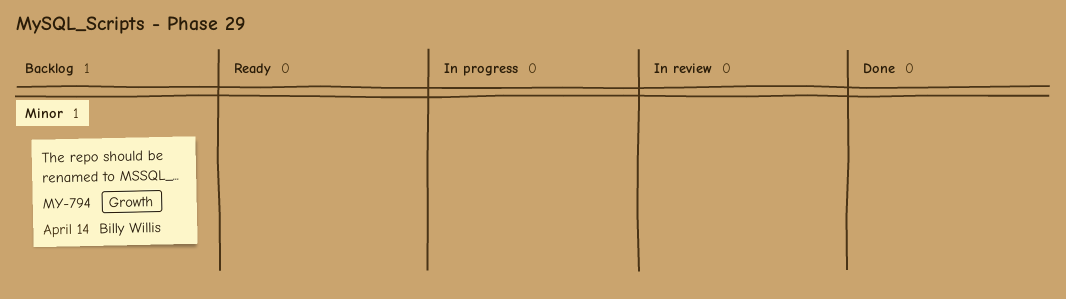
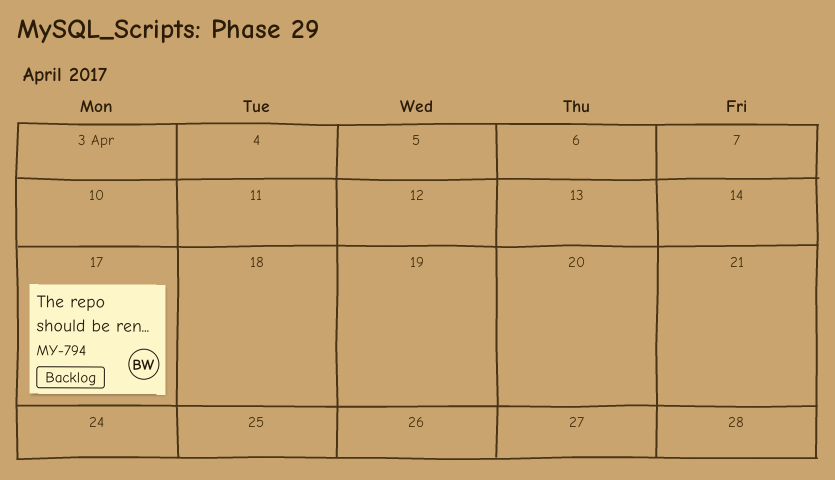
MY-794, due: Apr 14 -> Apr 17

